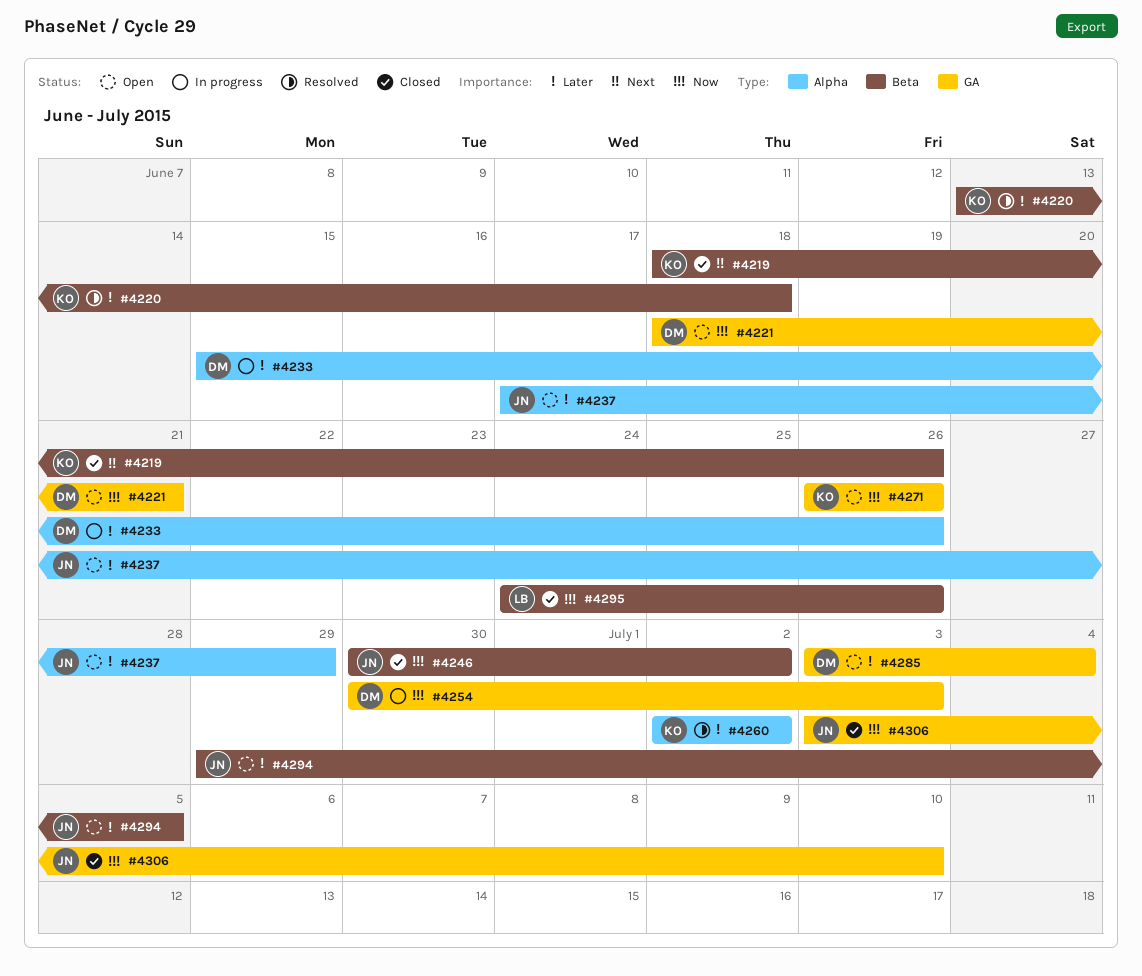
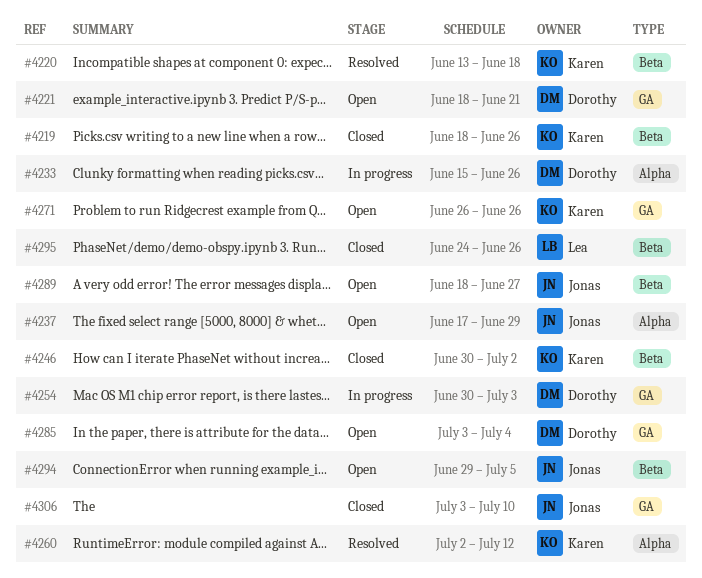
#4246, owner: Jonas -> Karen
#4260, due: Jul 2 -> Jul 12
#4289: none -> present

